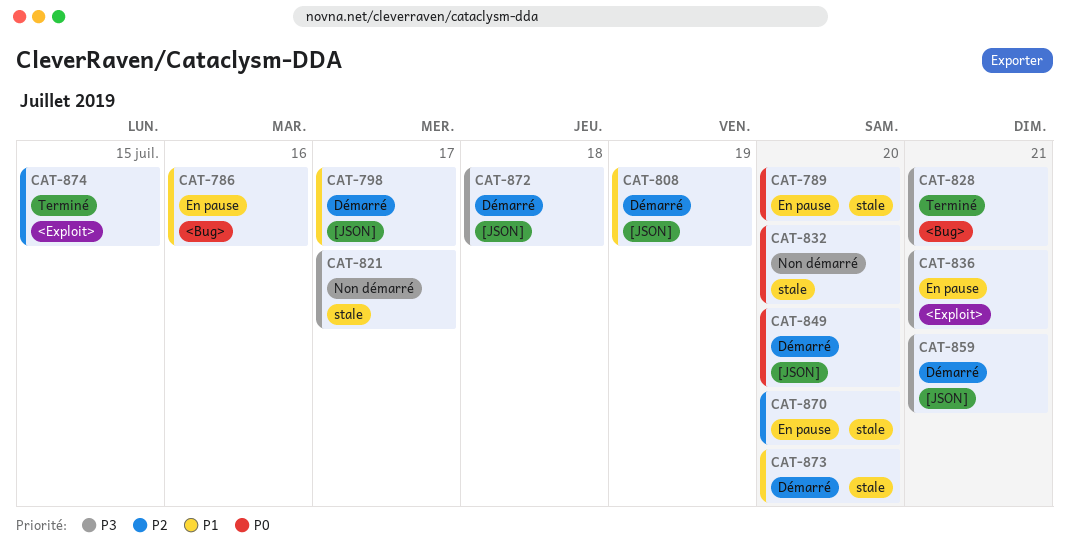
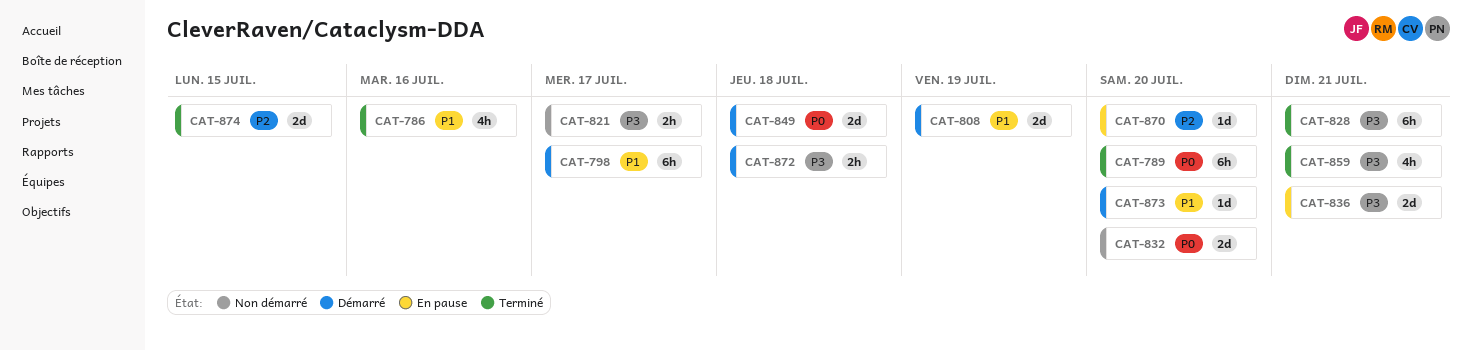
CAT-786, status: En pause -> Terminé
CAT-789, status: En pause -> Terminé
CAT-849, due: Jul 20 -> Jul 18
CAT-859, status: Démarré -> Terminé

